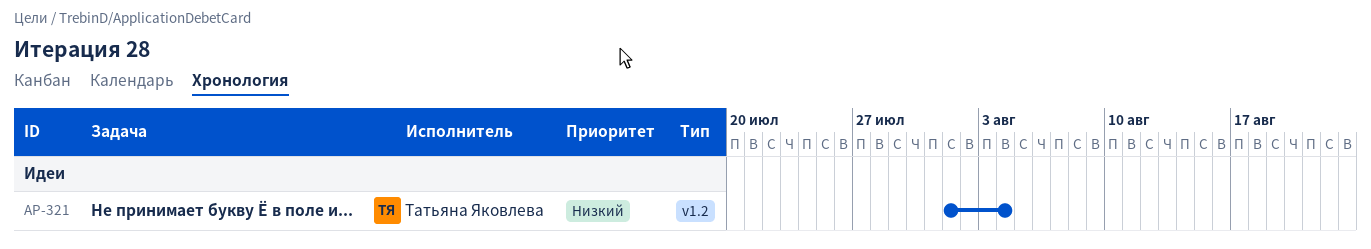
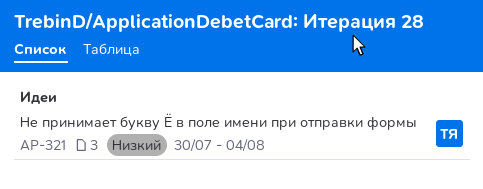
AP-321, start: Aug 1 -> Jul 30

